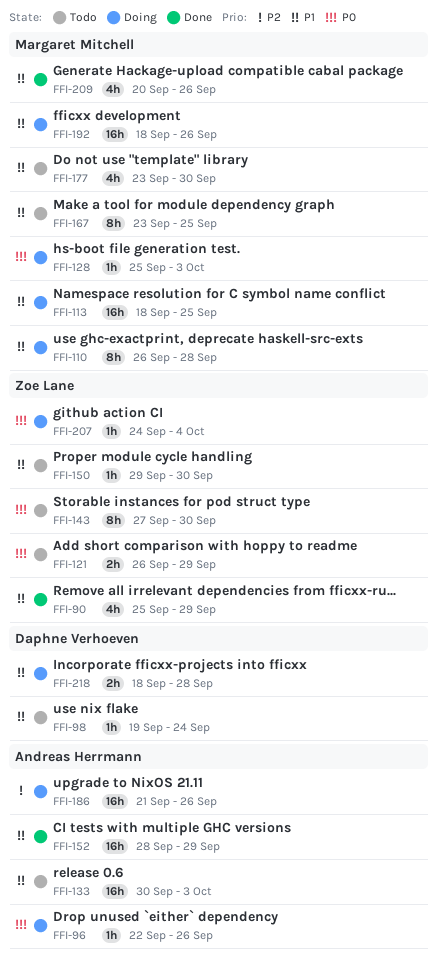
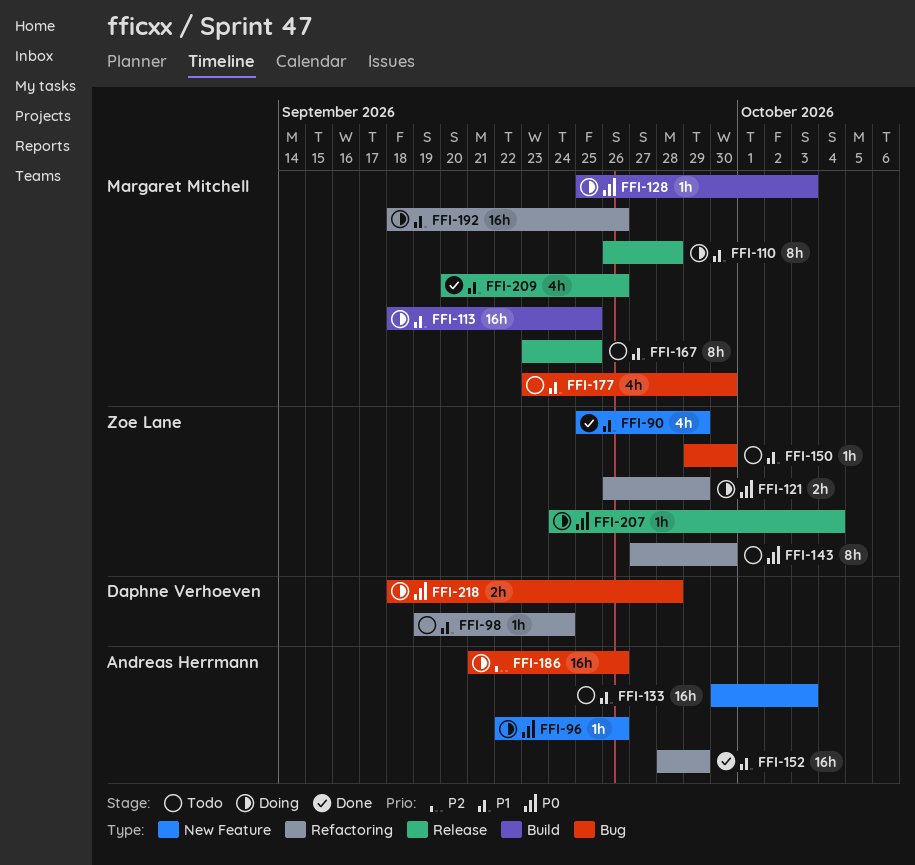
FFI-121, status: Todo -> Doing
FFI-218, priority: P1 -> P0

